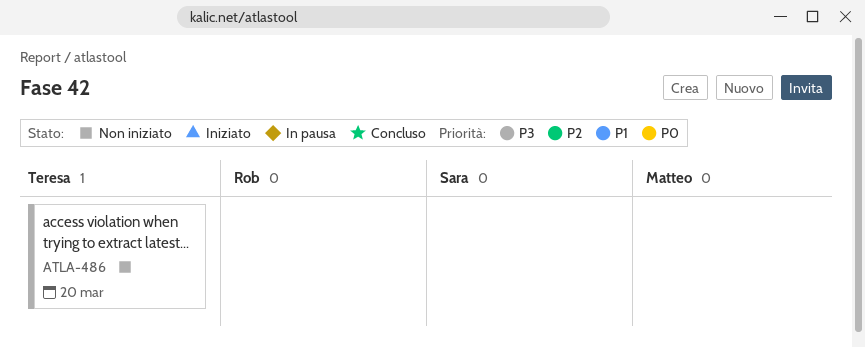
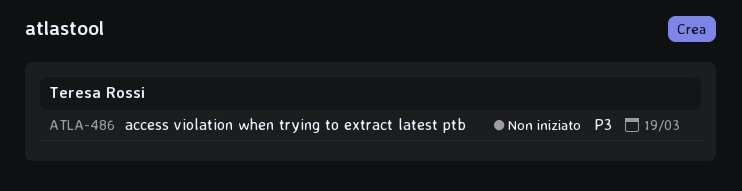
ATLA-486, due: Mar 20 -> Mar 19

